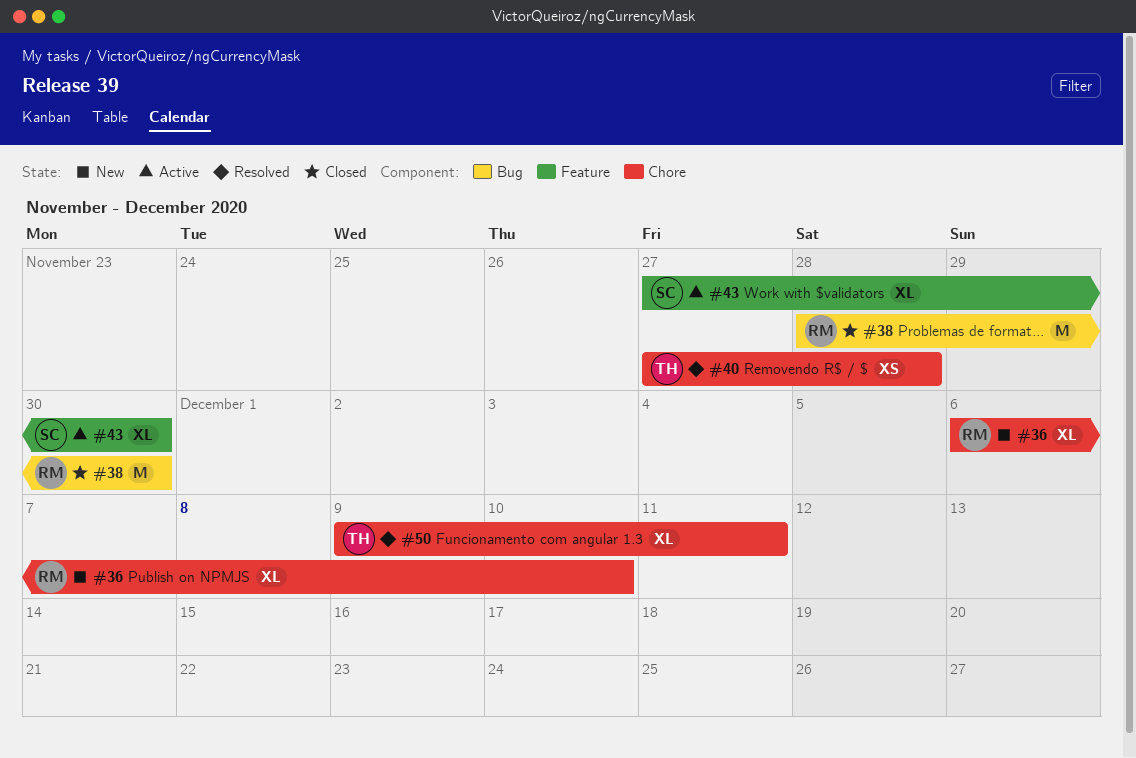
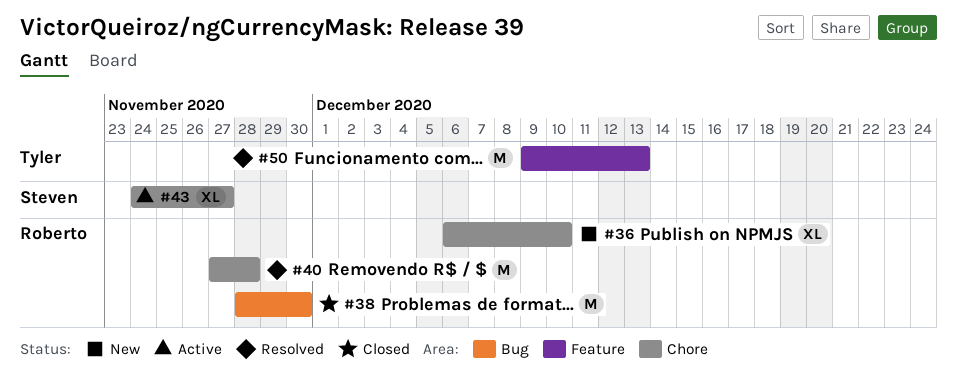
#40, owner: Tyler -> Roberto
#40, estimate: XS -> M
#43, label: Feature -> Chore
#43, start: Nov 27 -> Nov 24
#43, due: Nov 30 -> Nov 27
#50, label: Chore -> Feature
#50, estimate: XL -> M
#50, due: Dec 11 -> Dec 13

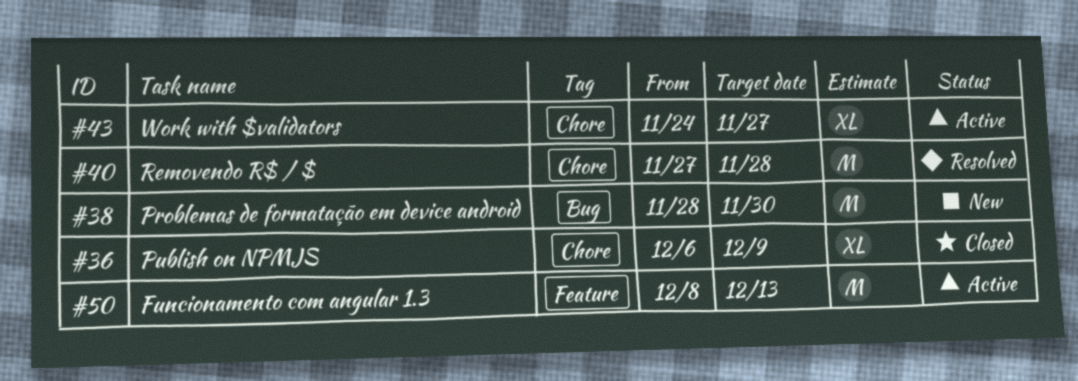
#36, status: New -> Closed
#36, due: Dec 10 -> Dec 9
#38, status: Closed -> New
#50, status: Resolved -> Active
#50, start: Dec 9 -> Dec 8

